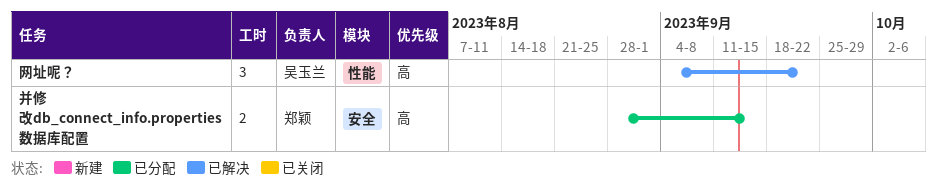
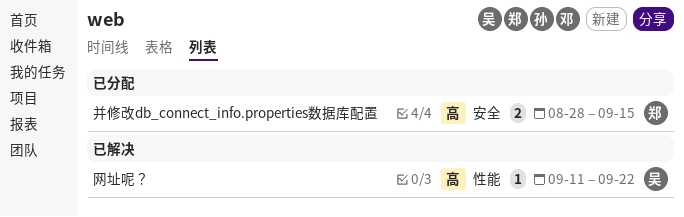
网址呢？, estimate: 3 -> 1
网址呢？, start: Sep 4 -> Sep 11

